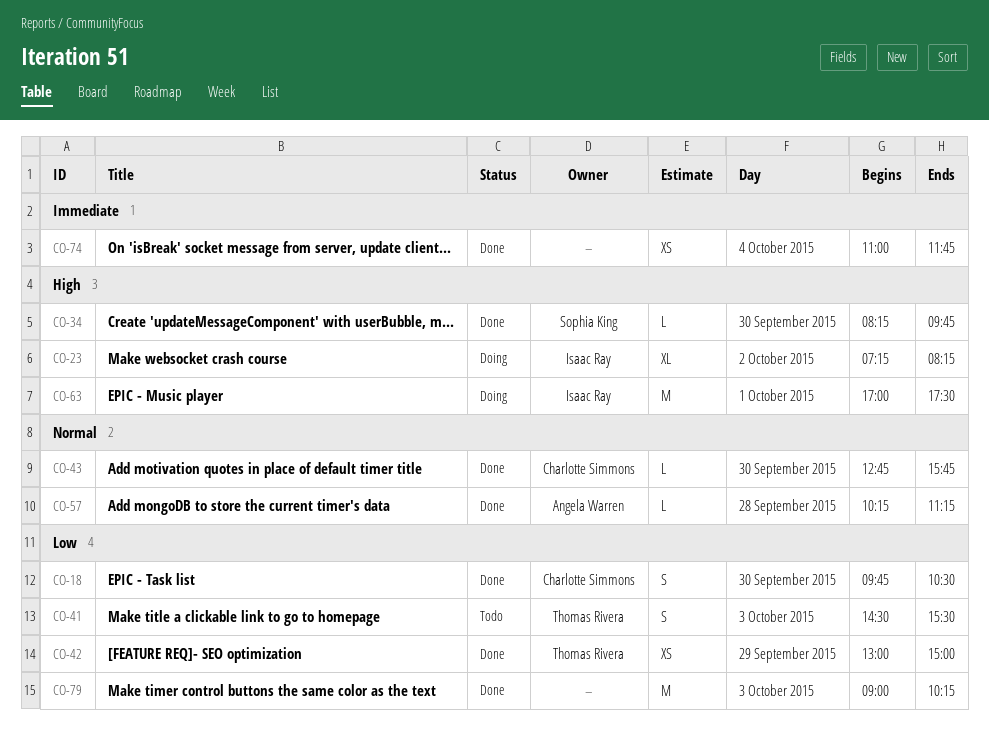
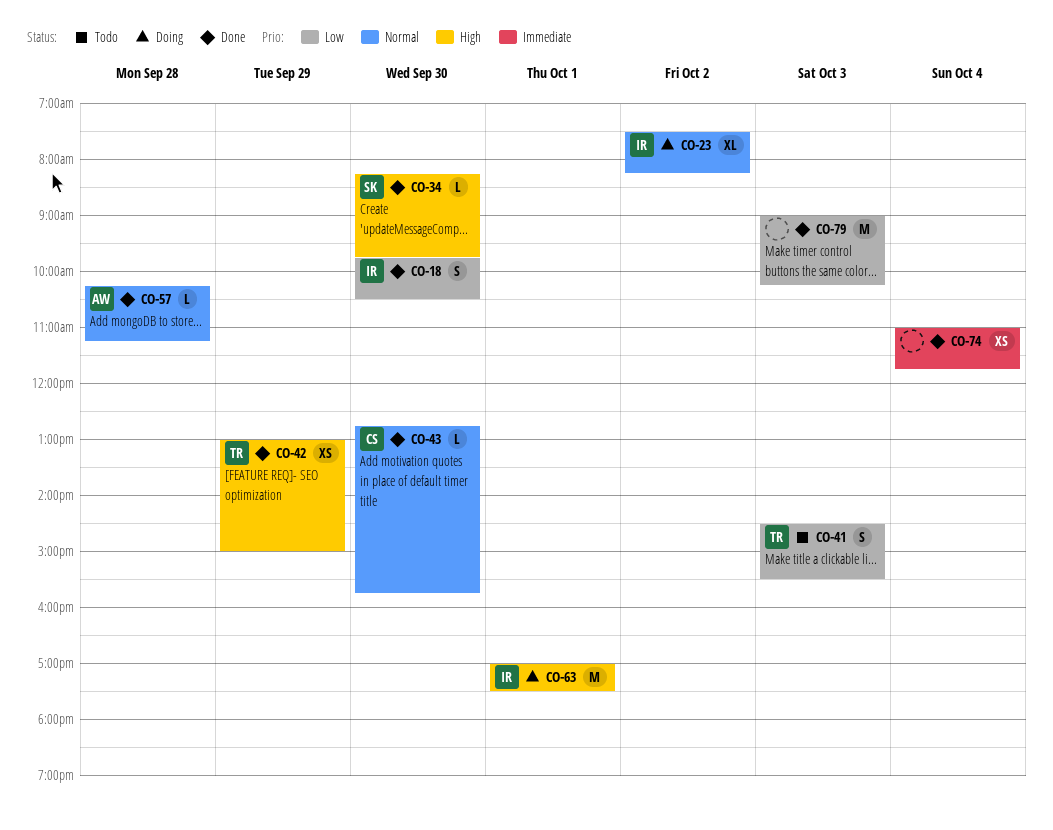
CO-18, owner: Charlotte Simmons -> Isaac Ray
CO-23, priority: High -> Normal
CO-23, begins: 07:15 -> 07:30
CO-42, priority: Low -> High

